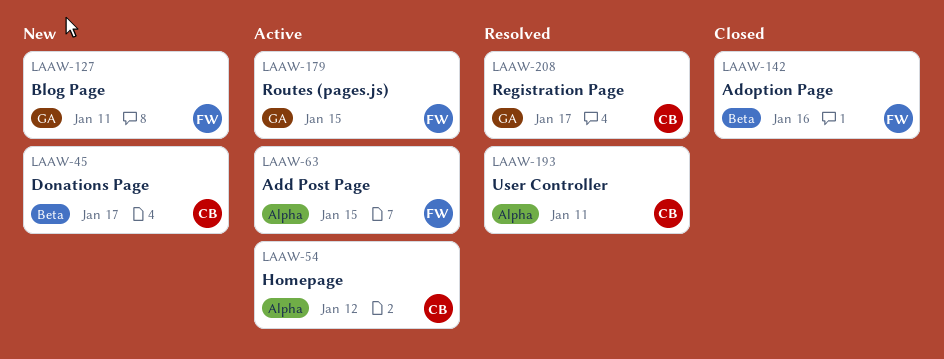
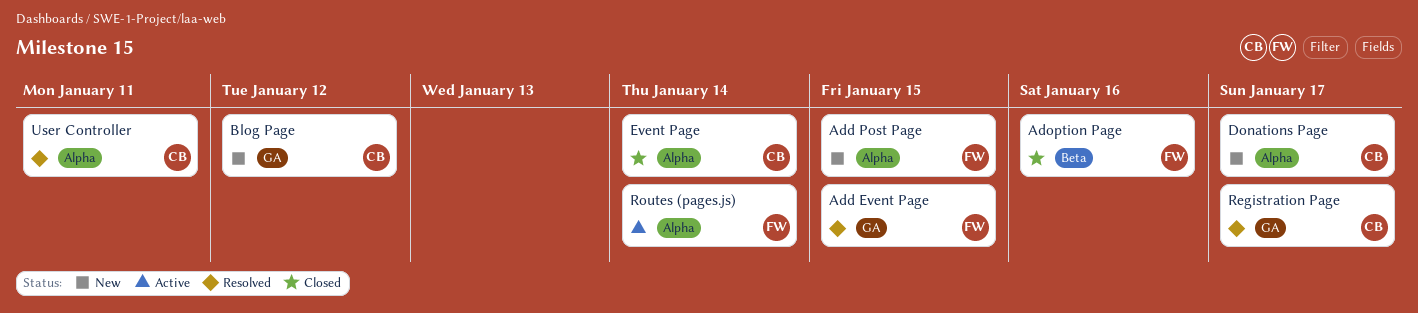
Add Event Page: none -> present
Add Post Page, status: Active -> New
Blog Page, owner: FW -> CB
Blog Page, due: Jan 11 -> Jan 12
Donations Page, label: Beta -> Alpha
Event Page: none -> present
Homepage: present -> none
Routes (pages.js), label: GA -> Alpha
Routes (pages.js), due: Jan 15 -> Jan 14

